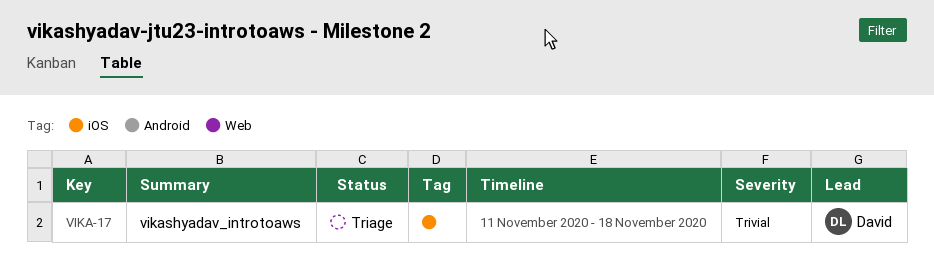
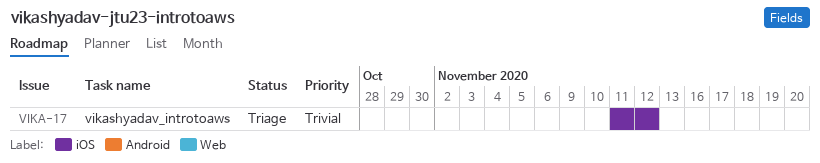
VIKA-17, due: Nov 18 -> Nov 12

